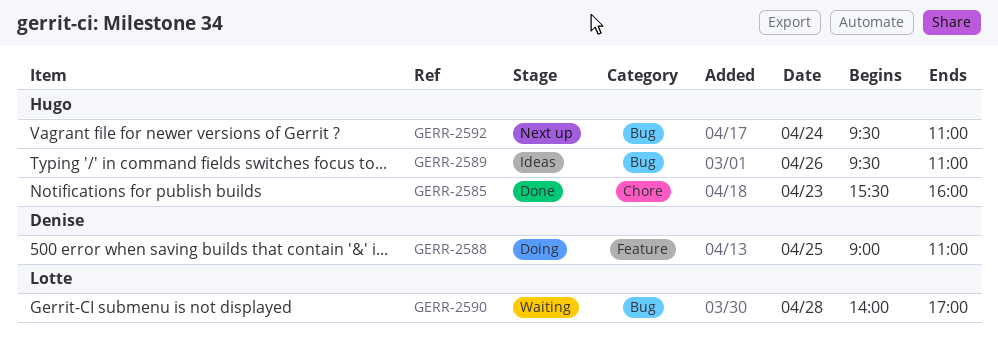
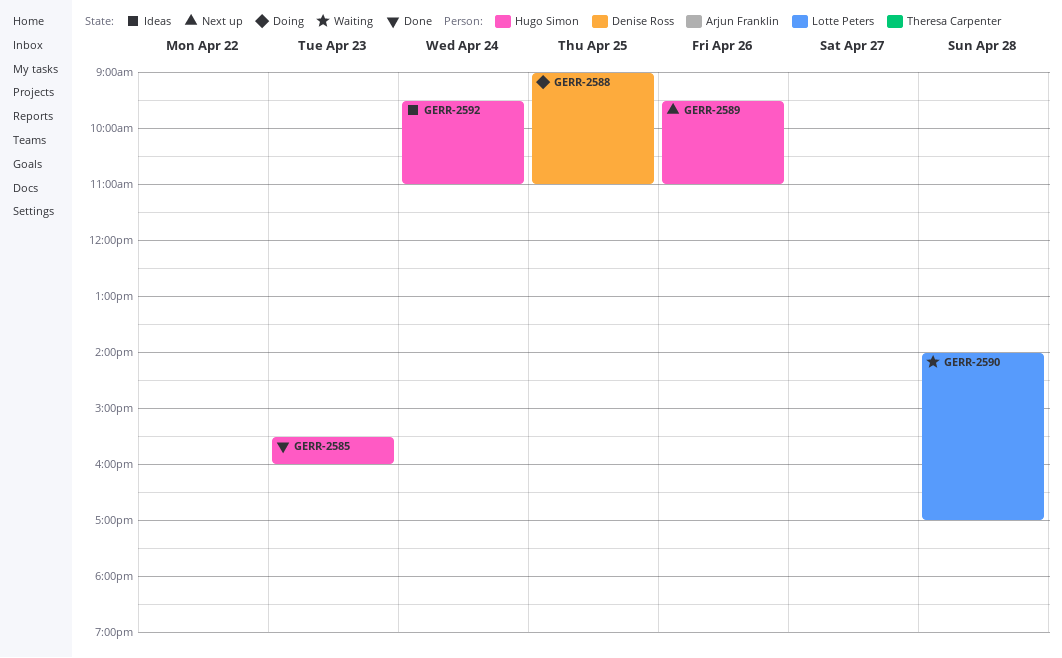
GERR-2589, status: Ideas -> Next up
GERR-2592, status: Next up -> Ideas

